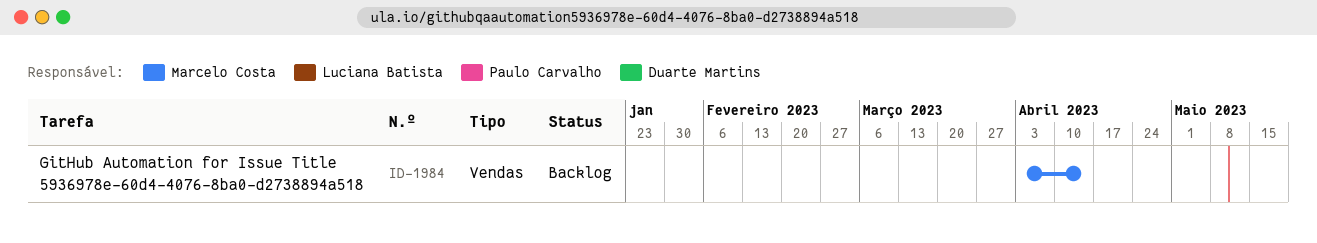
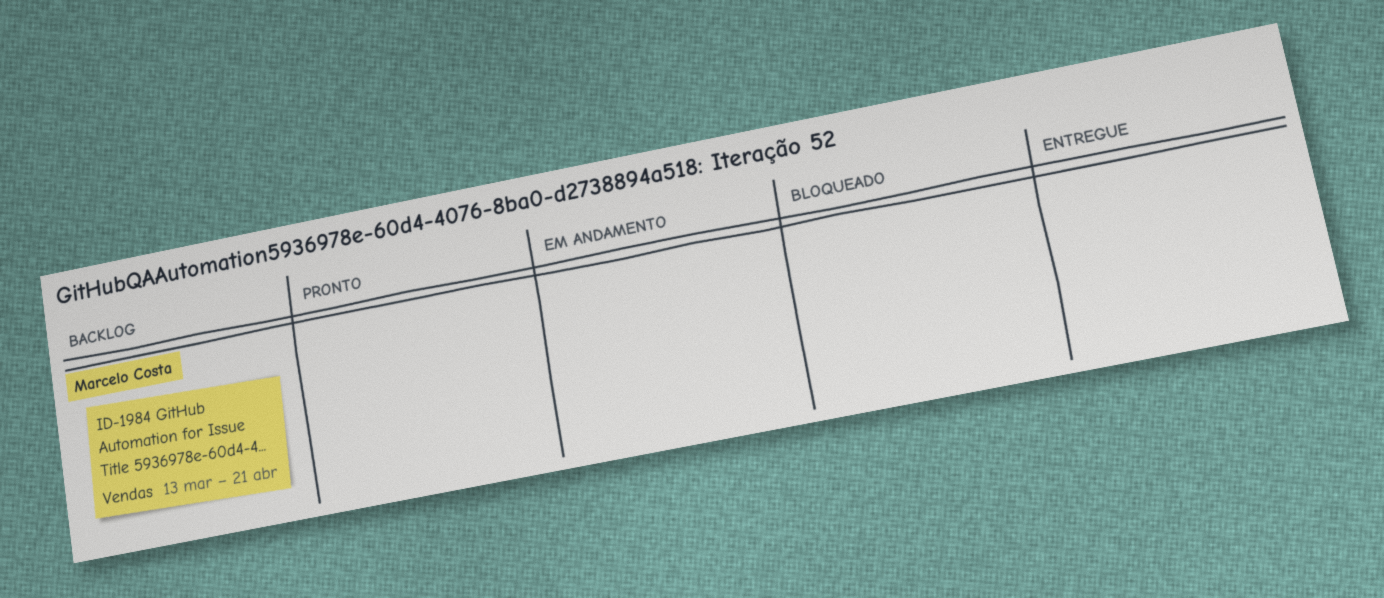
ID-1984, start: Apr 3 -> Mar 13
ID-1984, due: Apr 14 -> Apr 21

